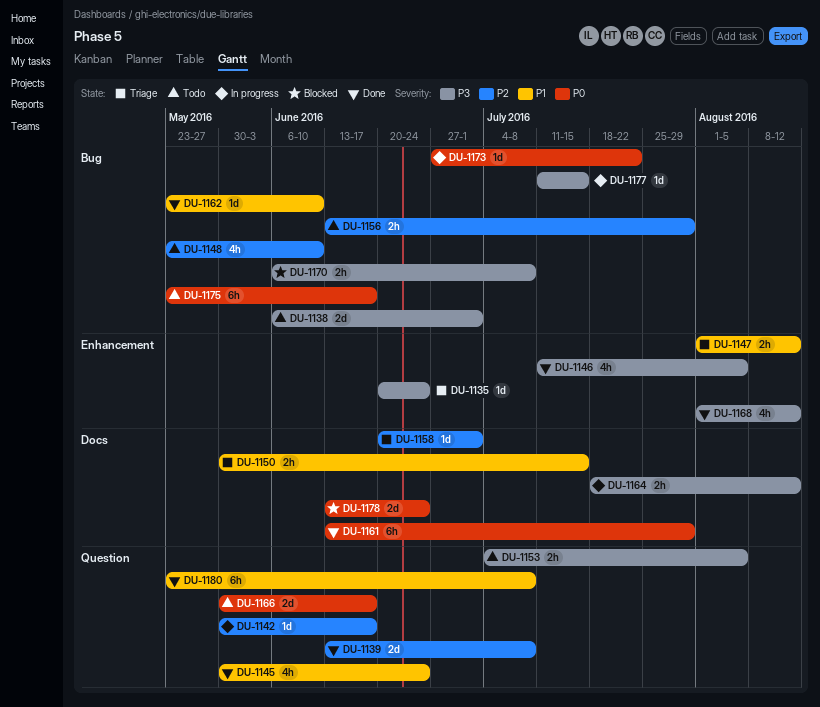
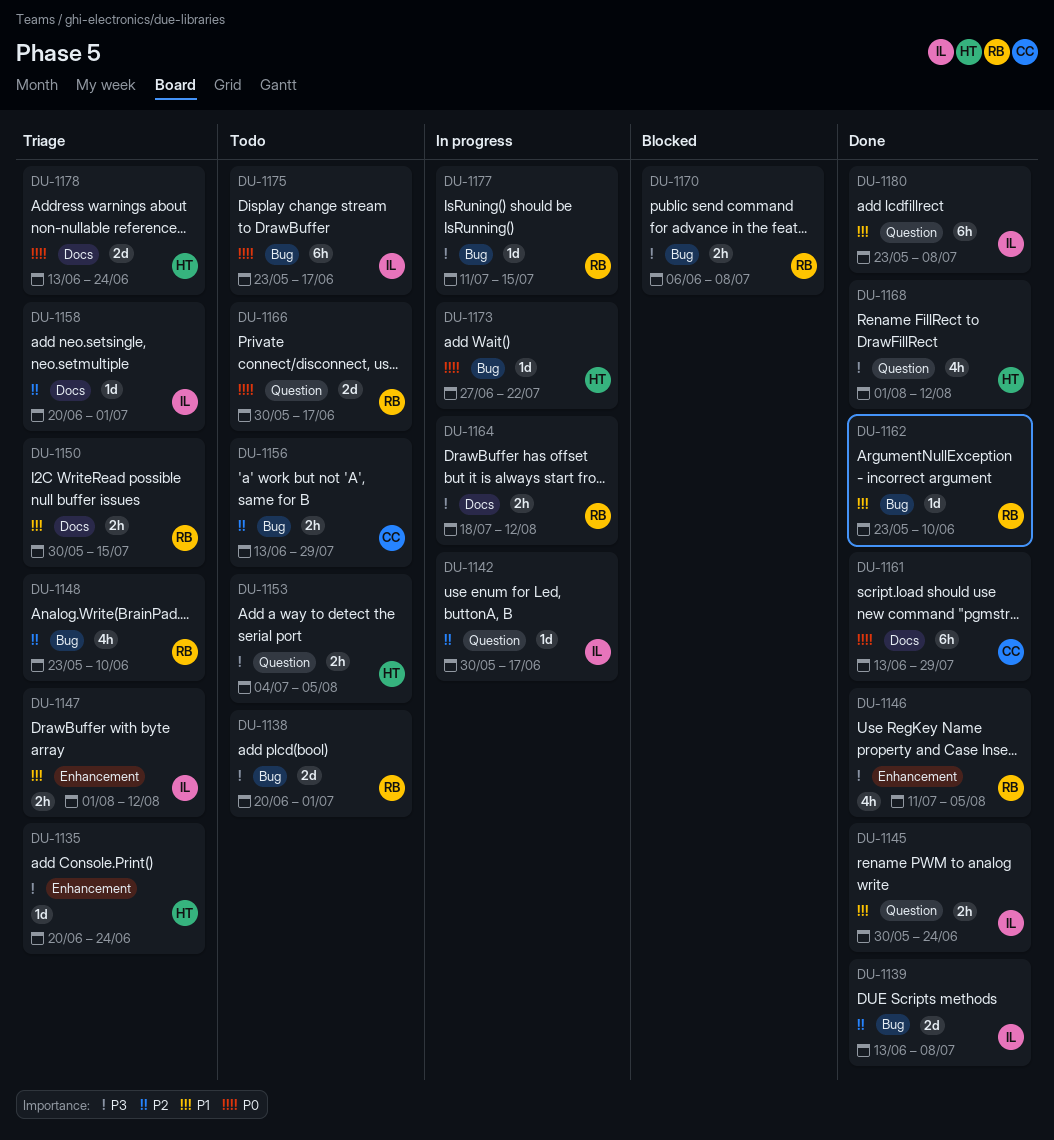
DU-1138, start: Jun 6 -> Jun 20
DU-1139, label: Question -> Bug
DU-1145, estimate: 4h -> 2h
DU-1148, status: Todo -> Triage
DU-1168, label: Enhancement -> Question
DU-1178, status: Blocked -> Triage

